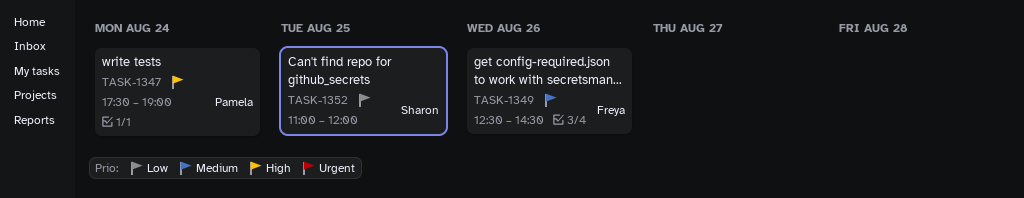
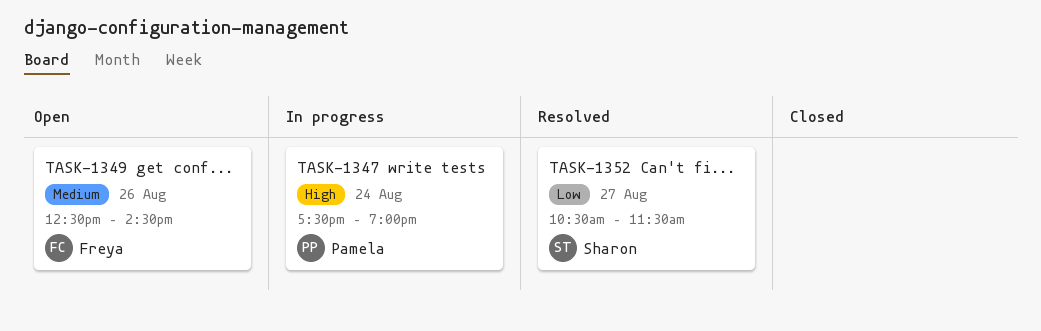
TASK-1352, day: Aug 25 -> Aug 27
TASK-1352, begins: 11:00 -> 10:30
TASK-1352, ends: 12:00 -> 11:30

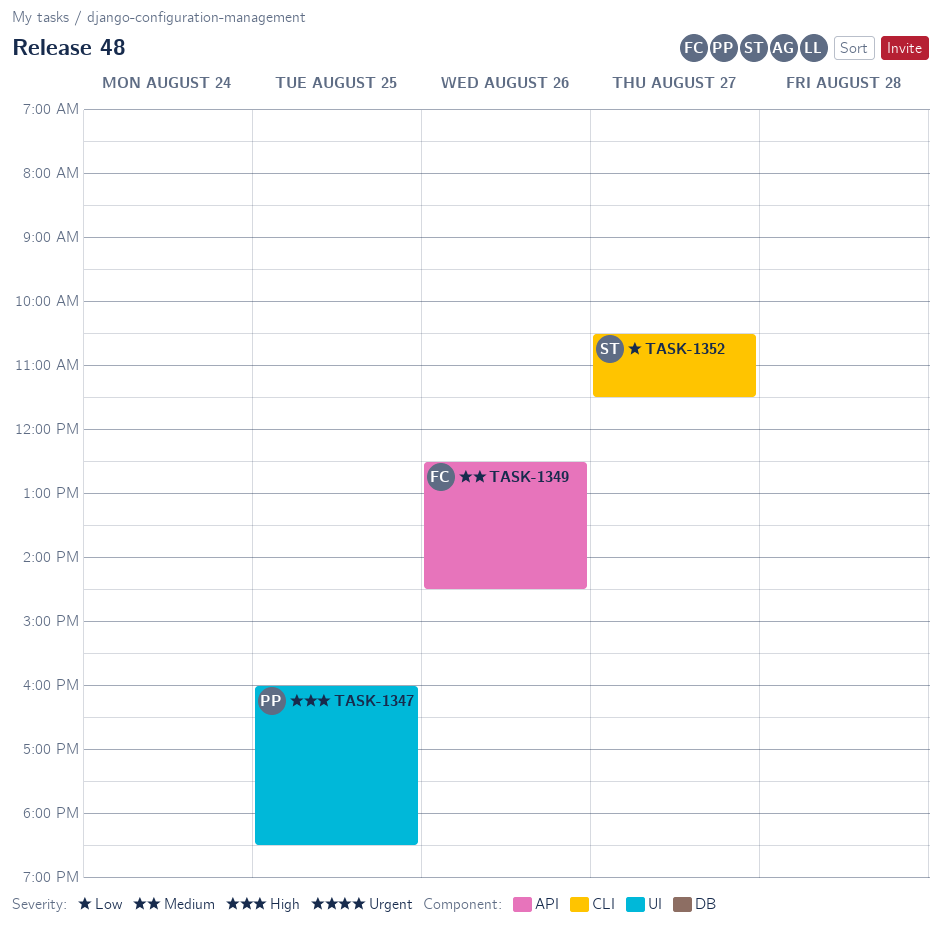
TASK-1347, day: Aug 24 -> Aug 25
TASK-1347, begins: 17:30 -> 16:00
TASK-1347, ends: 19:00 -> 18:30

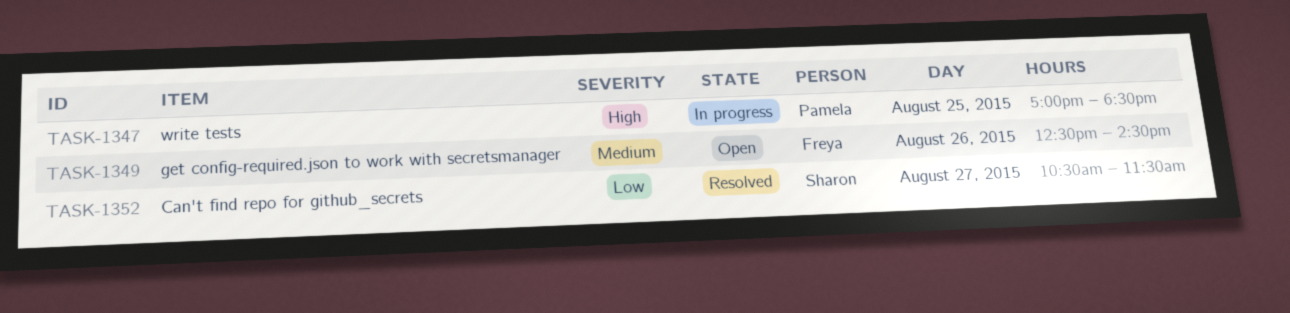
TASK-1347, begins: 16:00 -> 17:00

